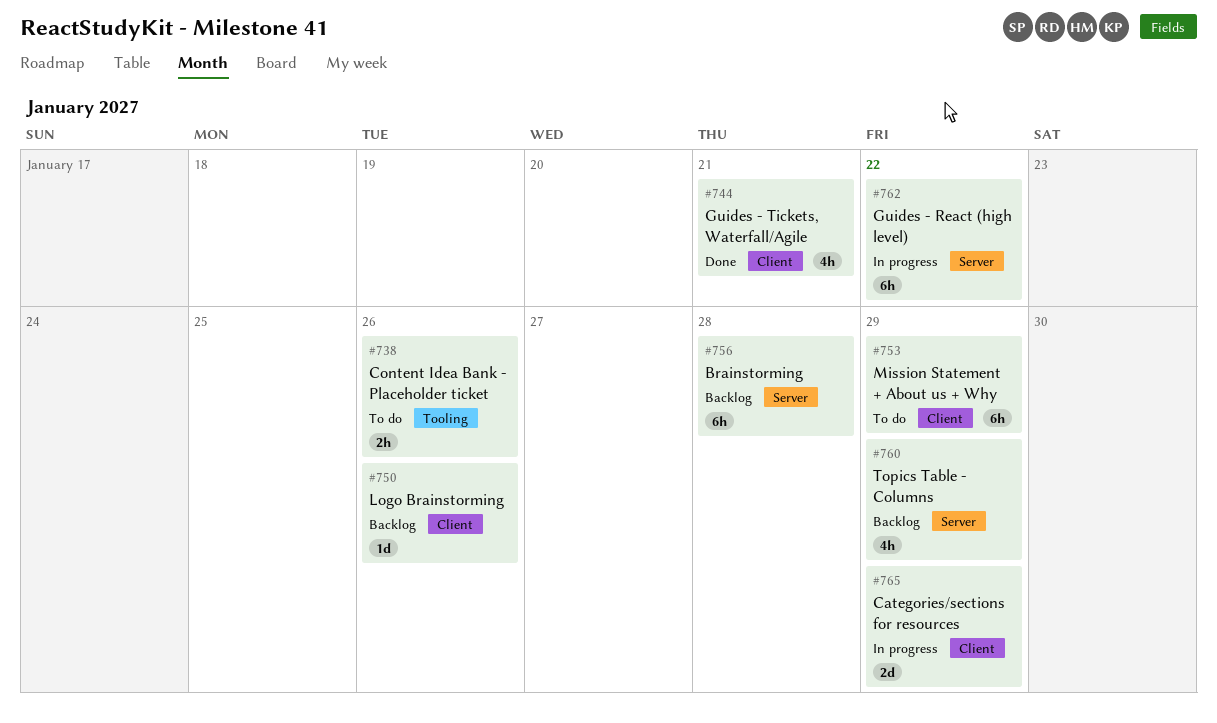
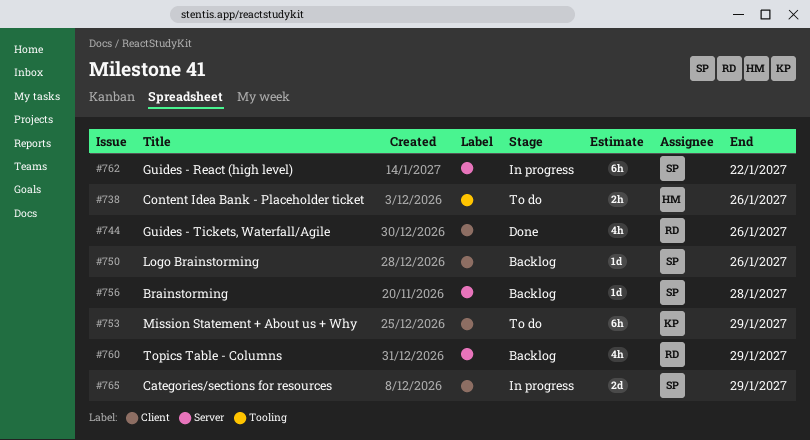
#744, due: Jan 21 -> Jan 26
#756, estimate: 6h -> 1d

